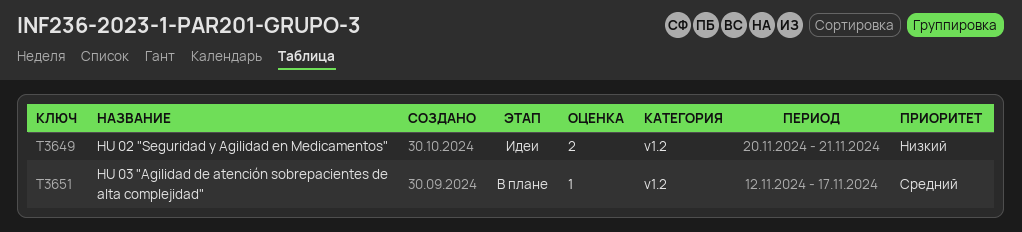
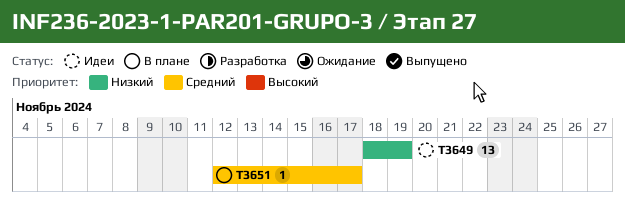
T3649, estimate: 2 -> 13
T3649, start: Nov 20 -> Nov 18
T3649, due: Nov 21 -> Nov 19

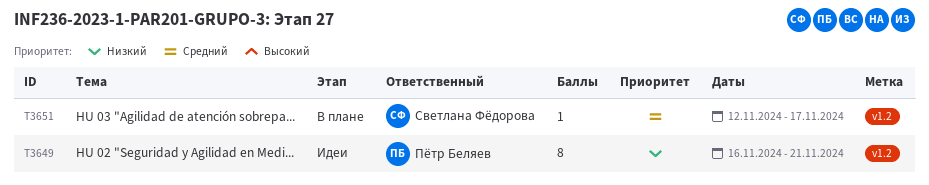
T3649, estimate: 13 -> 8
T3649, start: Nov 18 -> Nov 16
T3649, due: Nov 19 -> Nov 21

